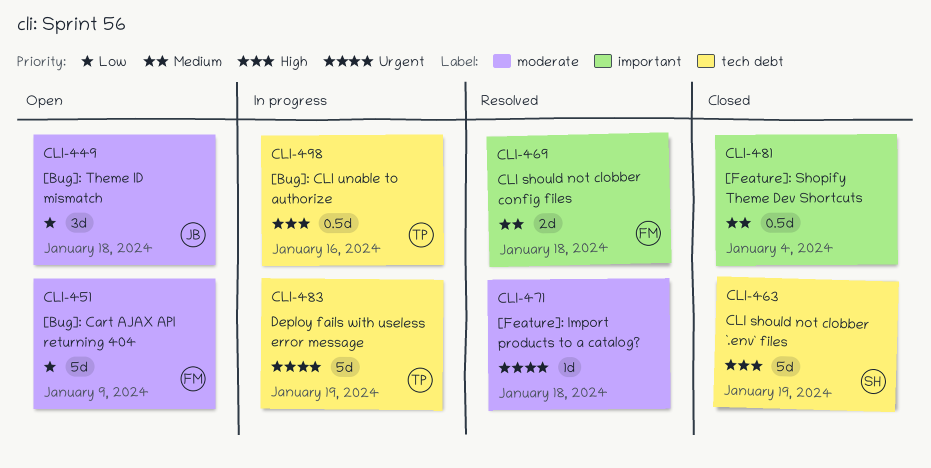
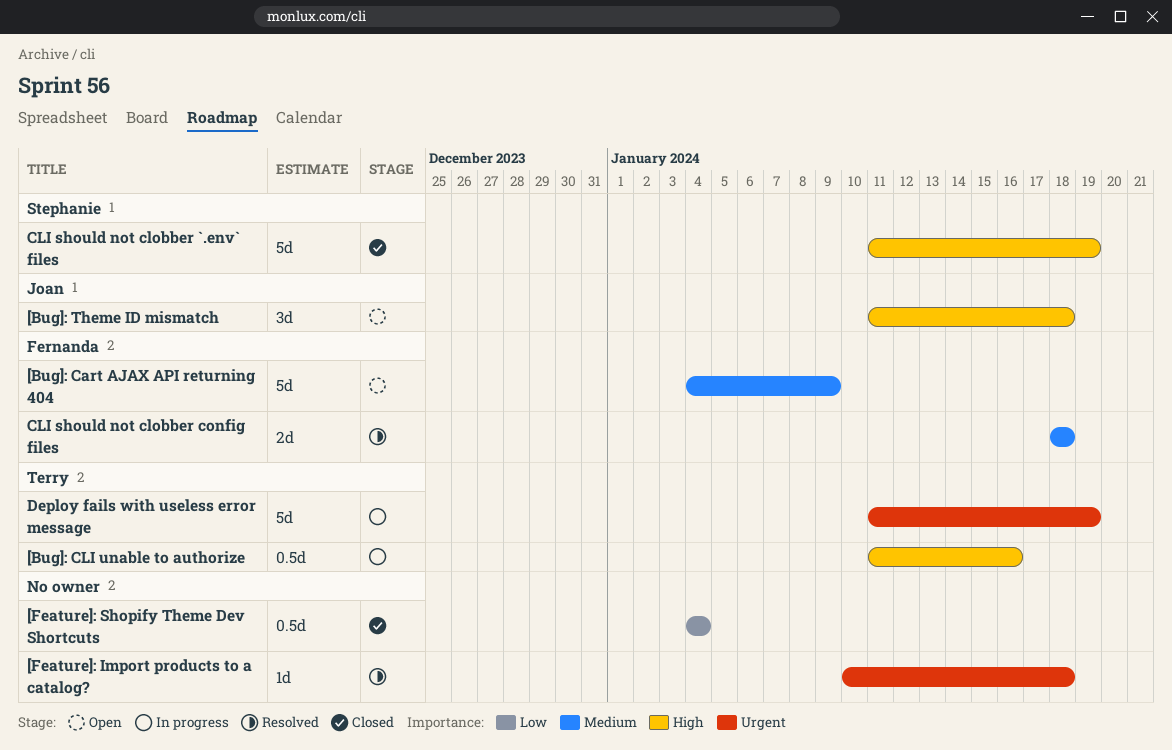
[Bug]: Cart AJAX API returning 404, priority: Low -> Medium
[Bug]: Theme ID mismatch, priority: Low -> High
[Feature]: Shopify Theme Dev Shortcuts, priority: Medium -> Low

